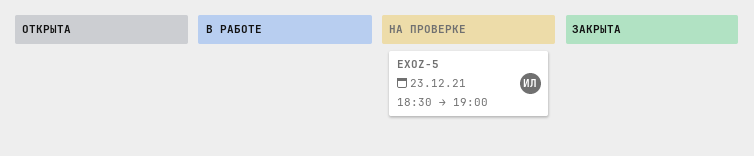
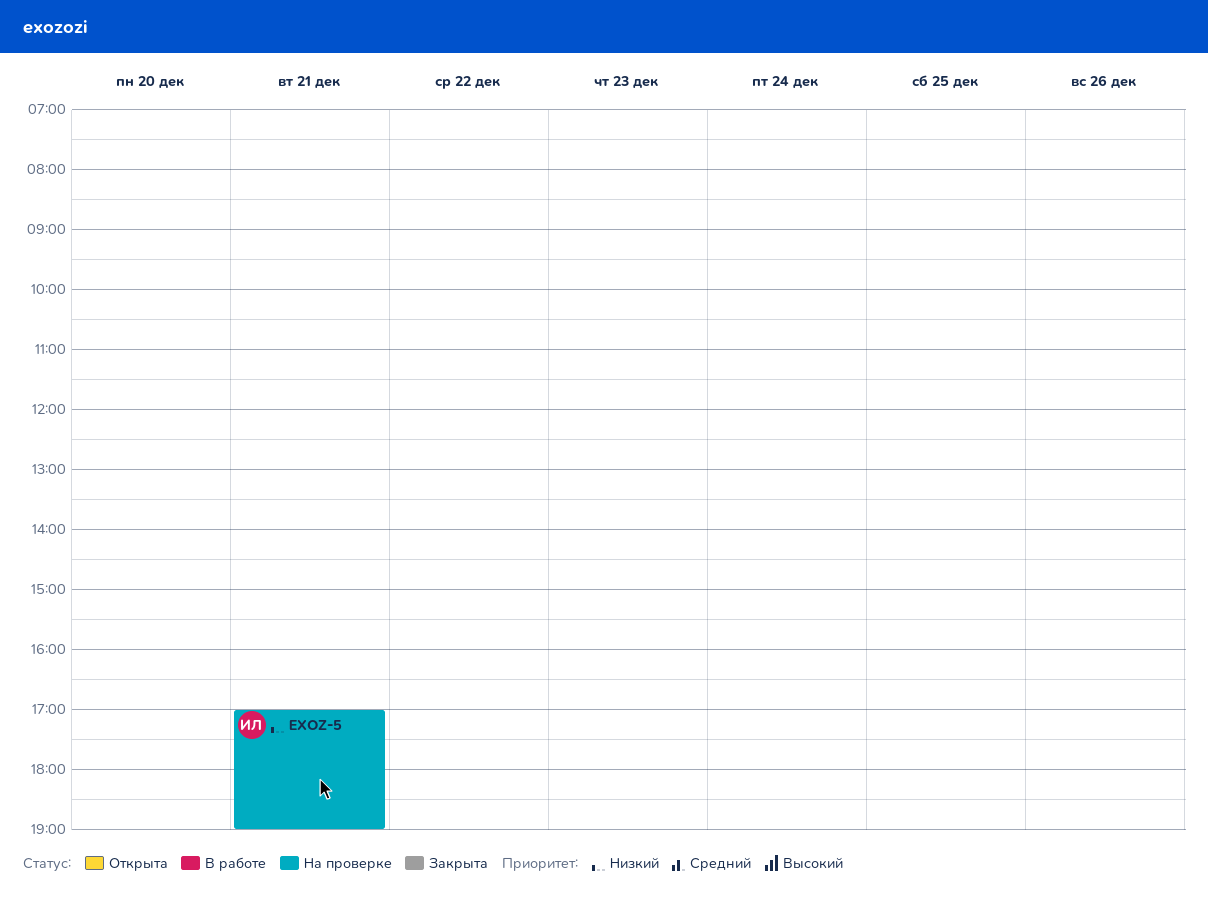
EXOZ-5, day: Dec 23 -> Dec 21
EXOZ-5, begins: 18:30 -> 17:00

